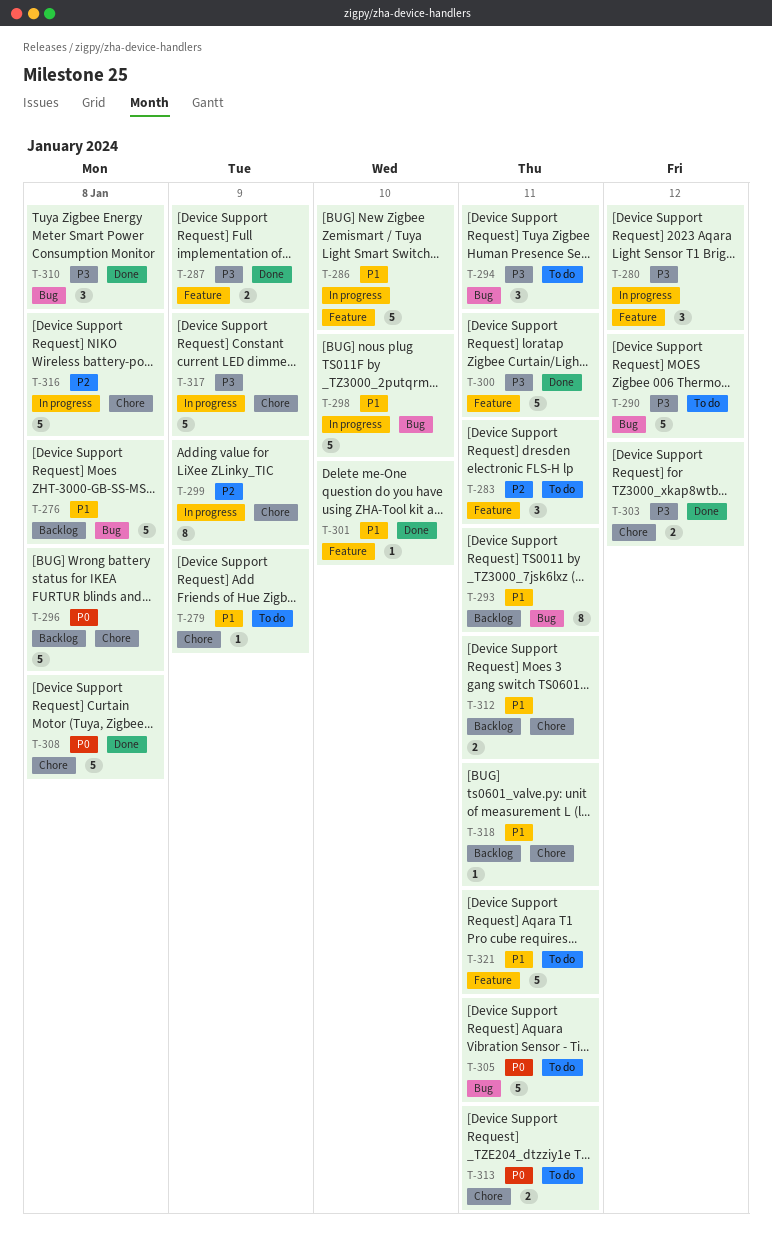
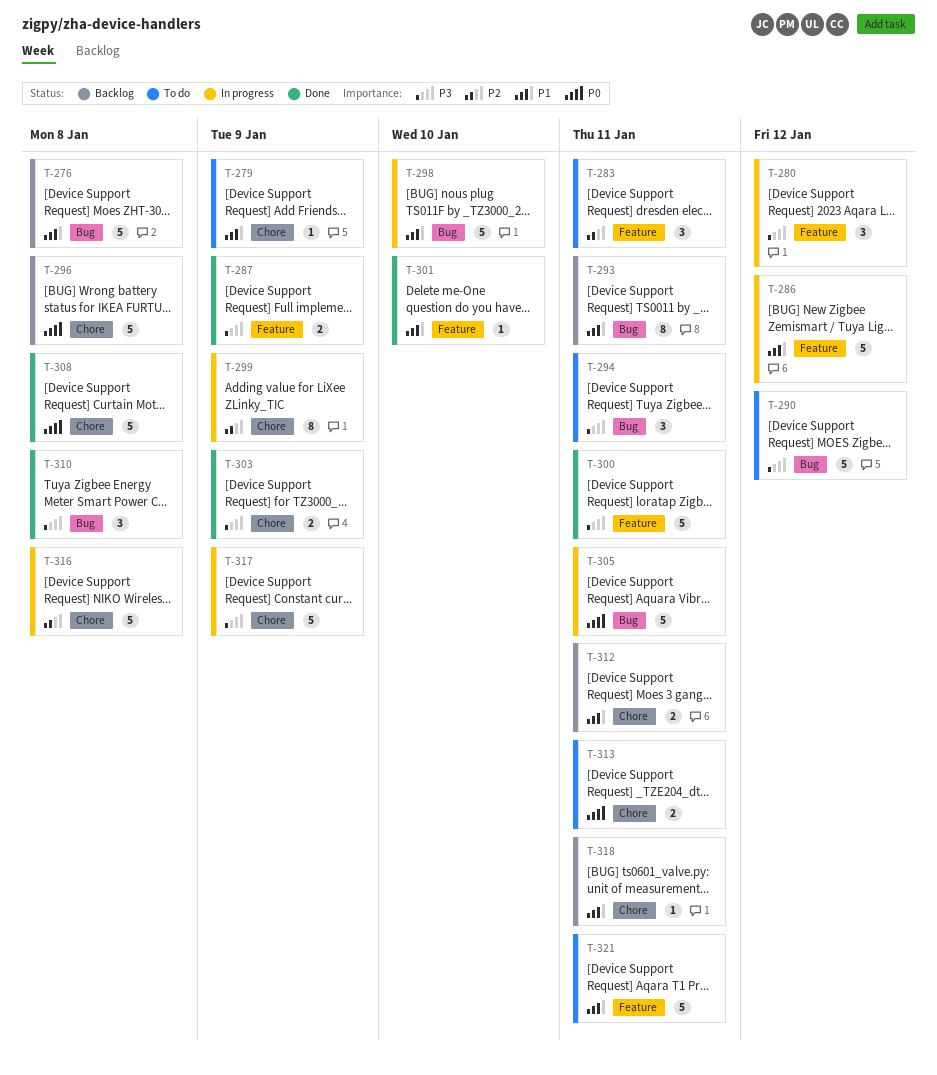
T-286, due: Jan 10 -> Jan 12
T-303, due: Jan 12 -> Jan 9
T-305, status: To do -> In progress

